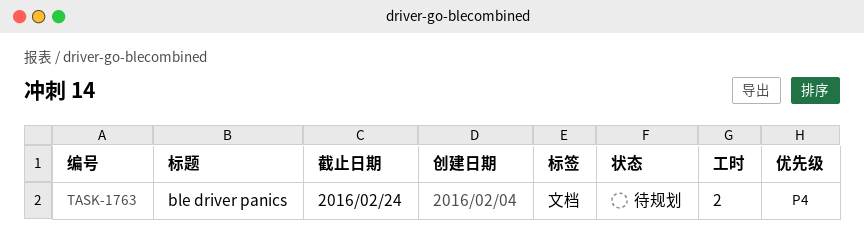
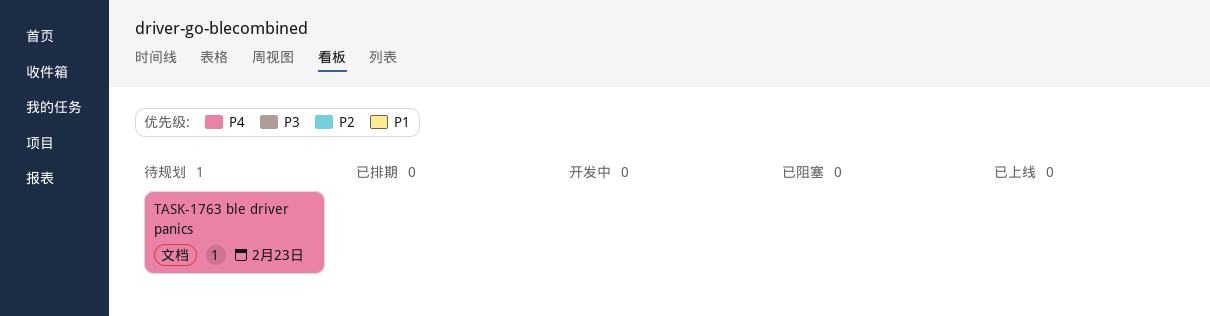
TASK-1763, estimate: 2 -> 1
TASK-1763, due: Feb 24 -> Feb 23

